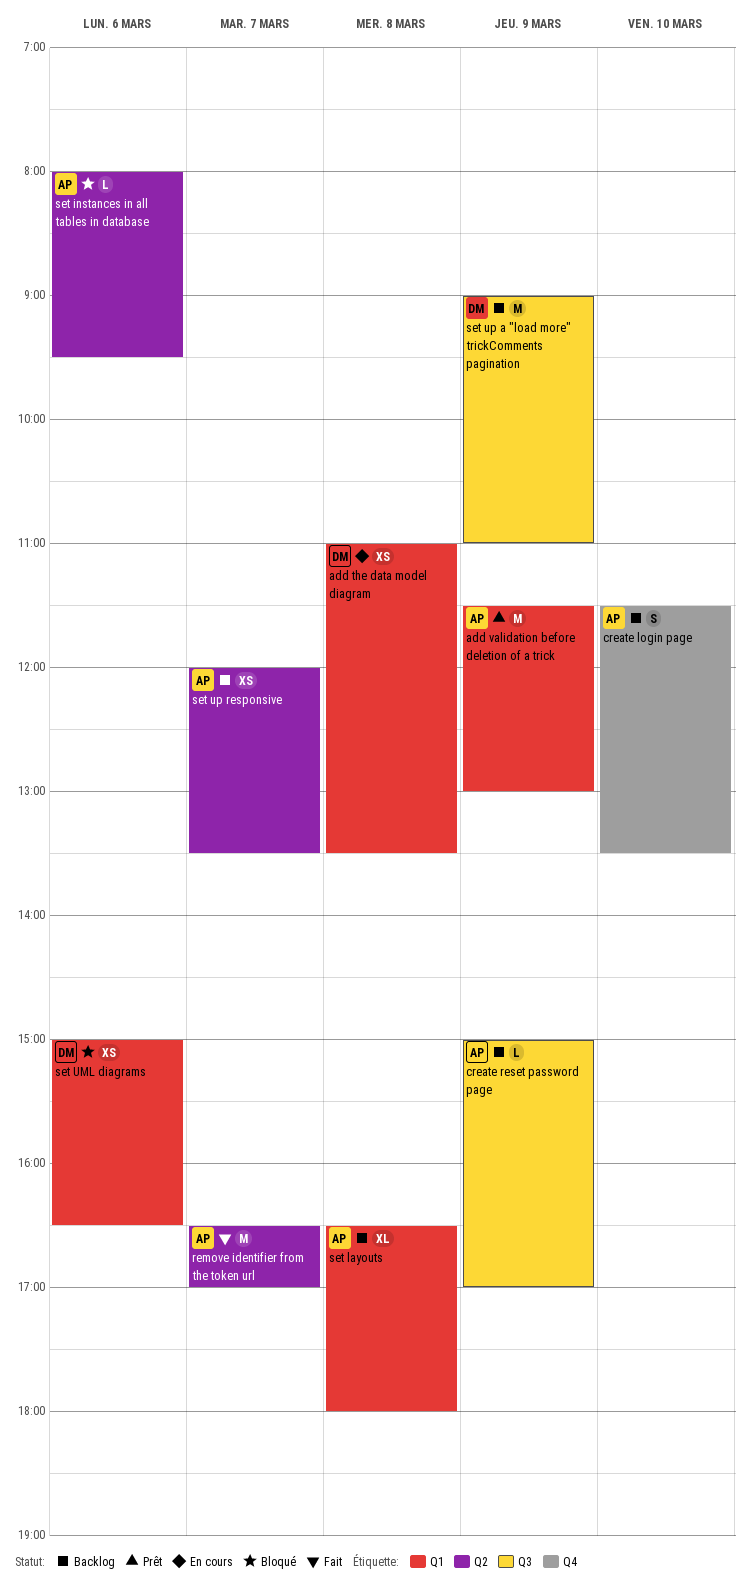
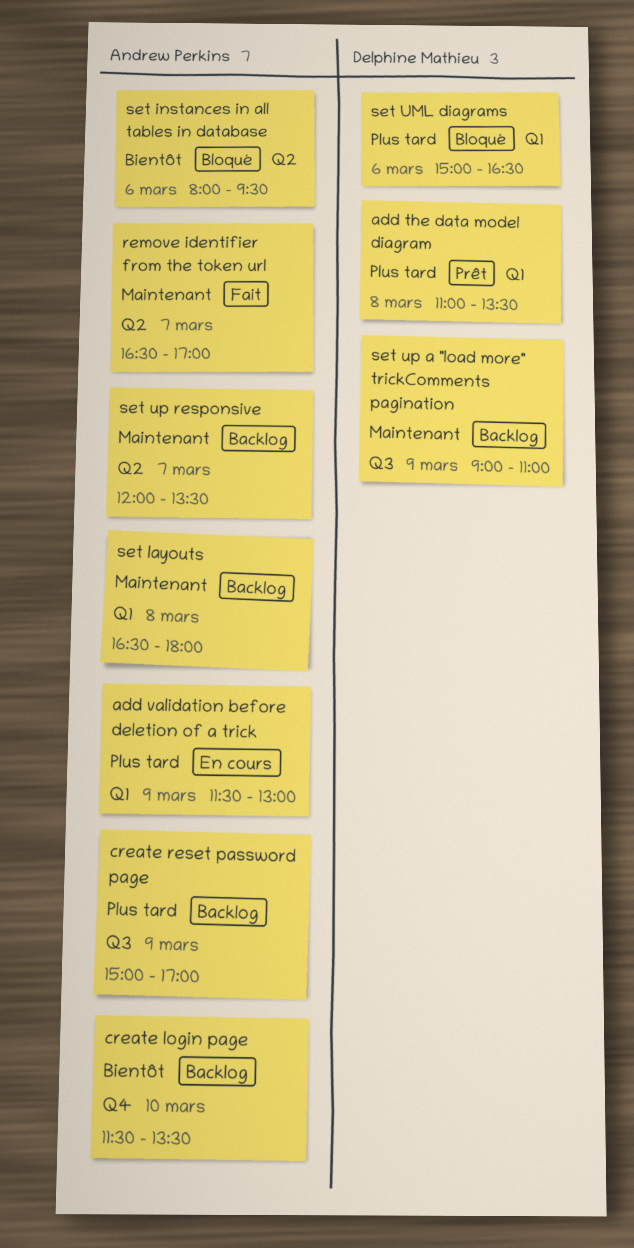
add the data model diagram, status: En cours -> Prêt
add validation before deletion of a trick, status: Prêt -> En cours

